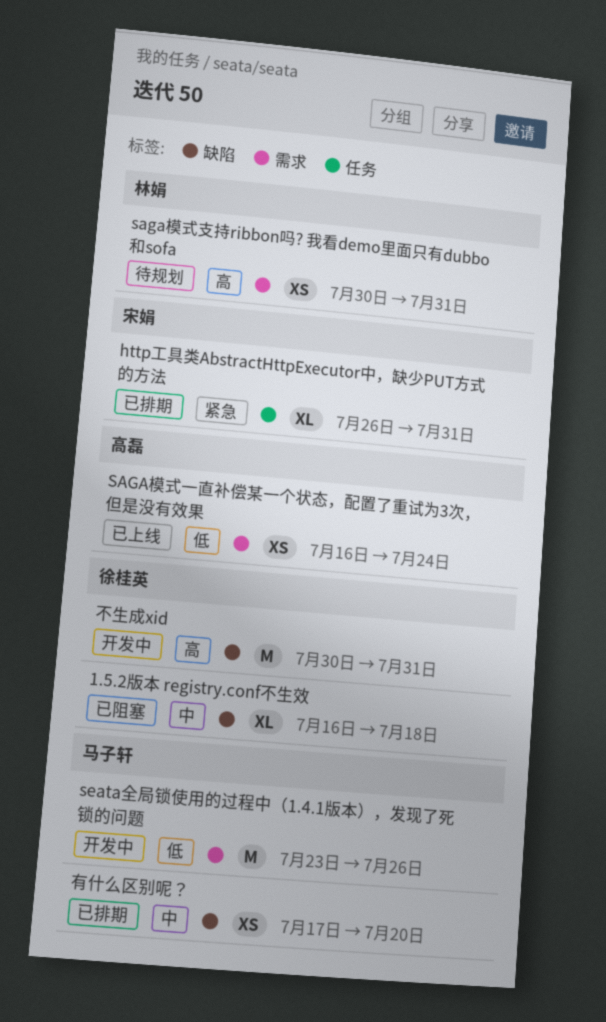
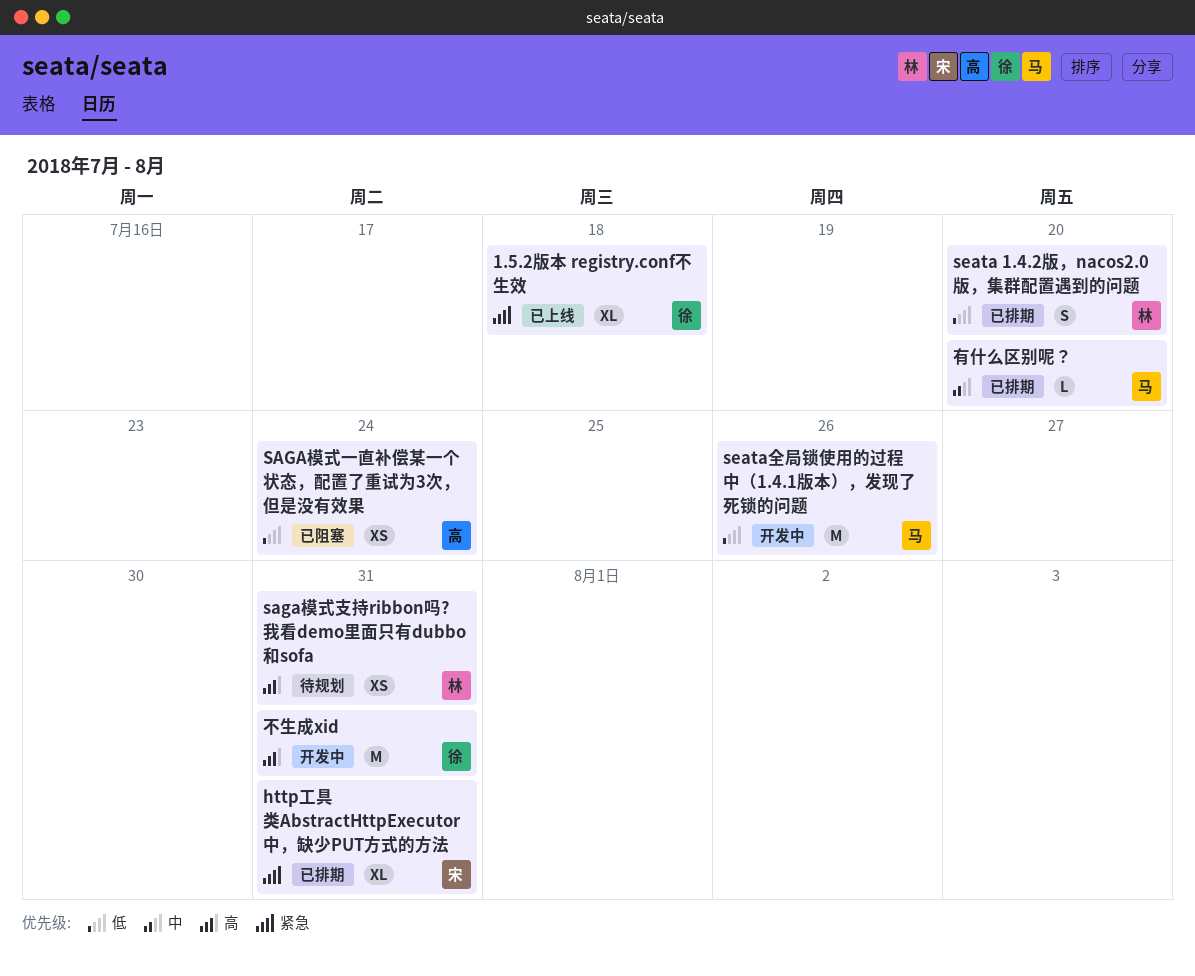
1.5.2版本 registry.conf不生效, status: 已阻塞 -> 已上线
1.5.2版本 registry.conf不生效, priority: 中 -> 紧急
SAGA模式一直补偿某一个状态，配置了重试为3次，但是没有效果, status: 已上线 -> 已阻塞
seata 1.4.2版，nacos2.0版，集群配置遇到的问题: none -> present
有什么区别呢？, estimate: XS -> L

